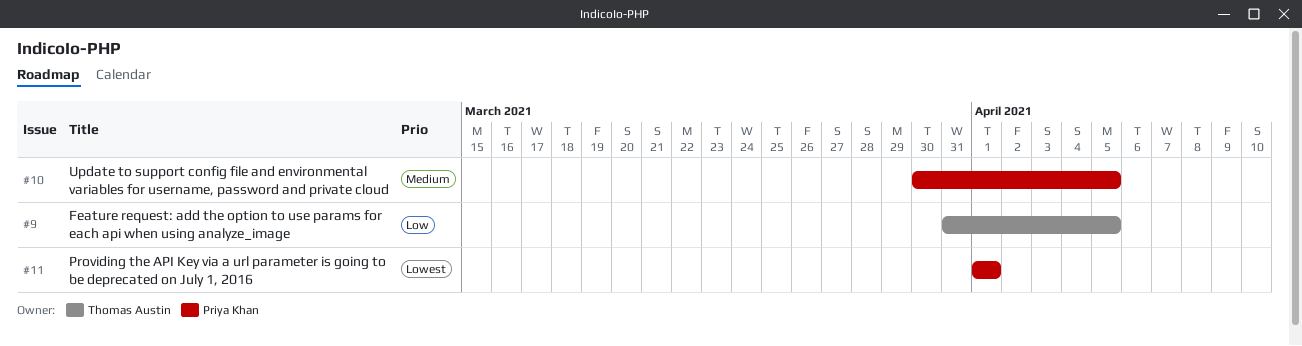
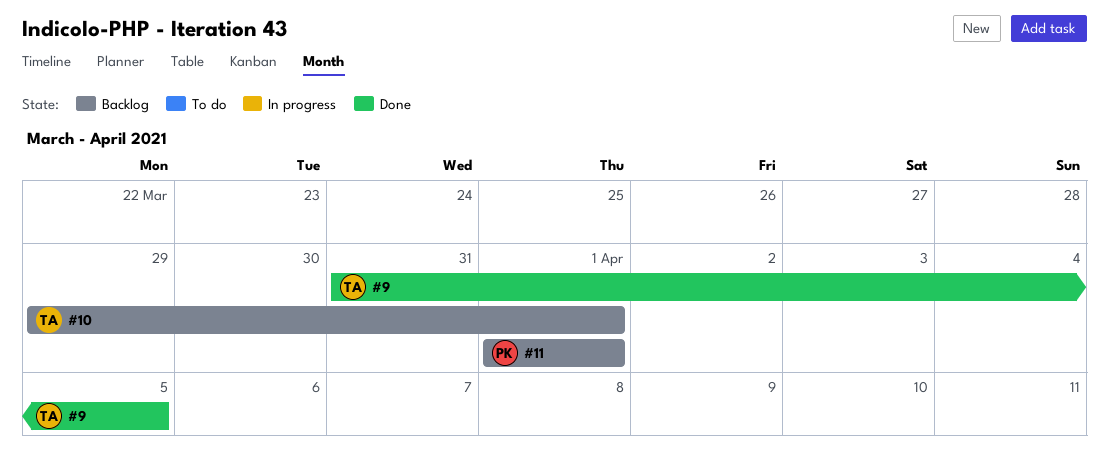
#10, owner: Priya Khan -> Thomas Austin
#10, start: Mar 30 -> Mar 29
#10, due: Apr 5 -> Apr 1

